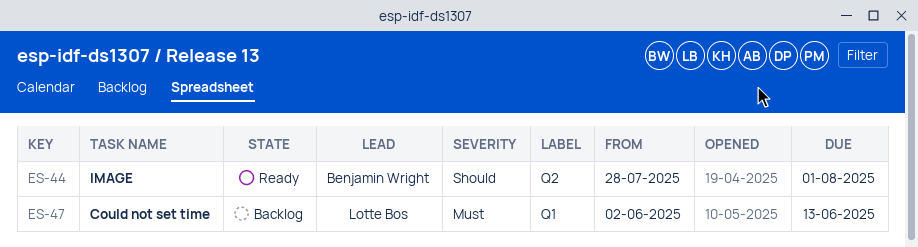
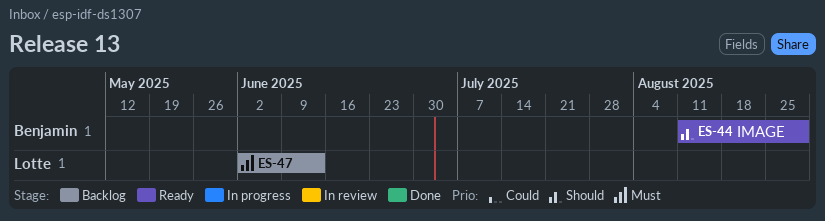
ES-44, start: Jul 28 -> Aug 11
ES-44, due: Aug 1 -> Aug 29

